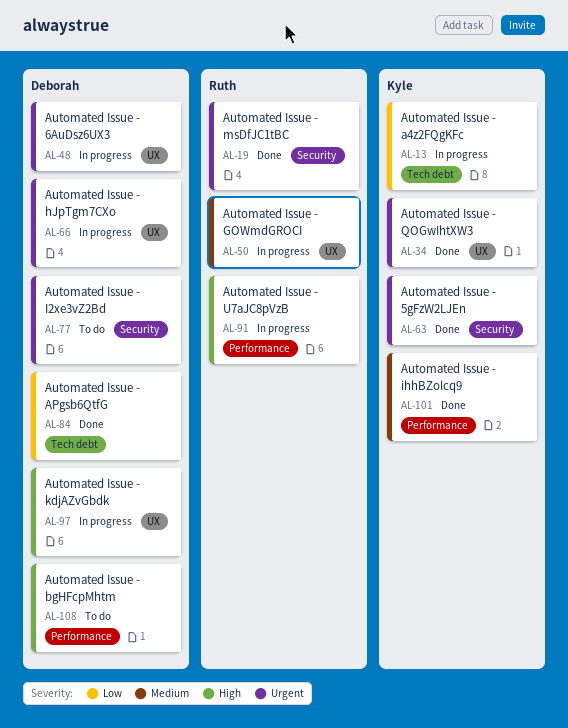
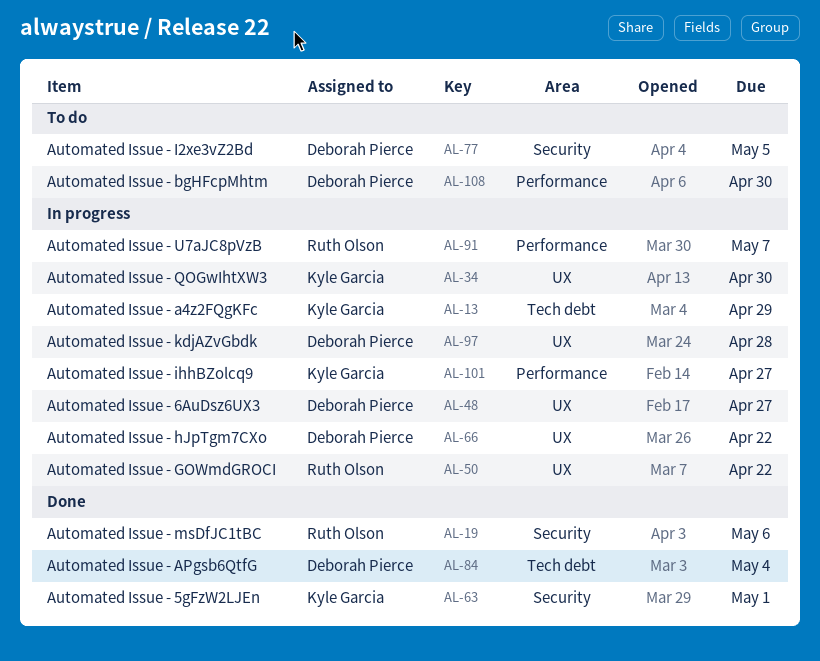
AL-34, status: Done -> In progress
AL-101, status: Done -> In progress

